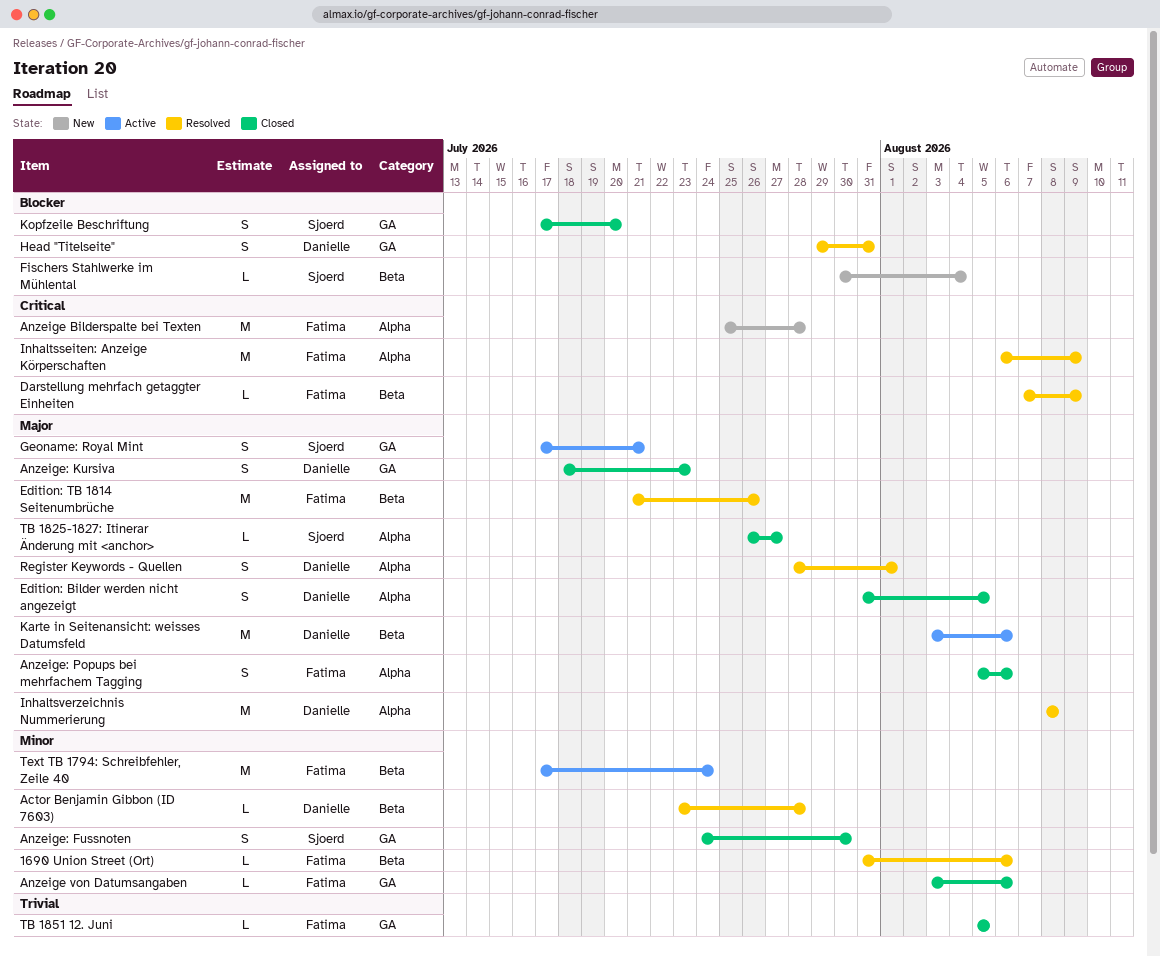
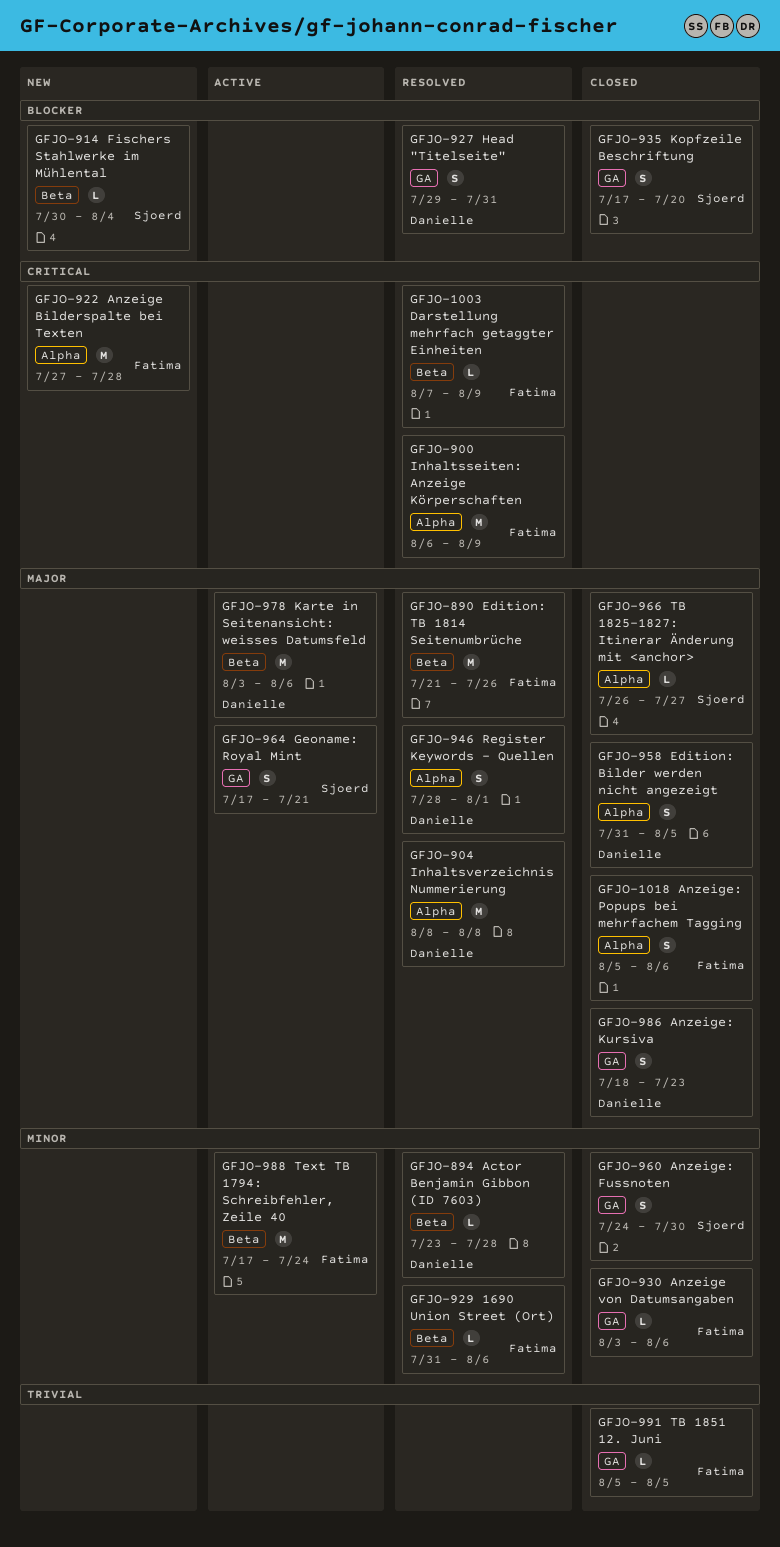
Anzeige Bilderspalte bei Texten, start: Jul 25 -> Jul 27

